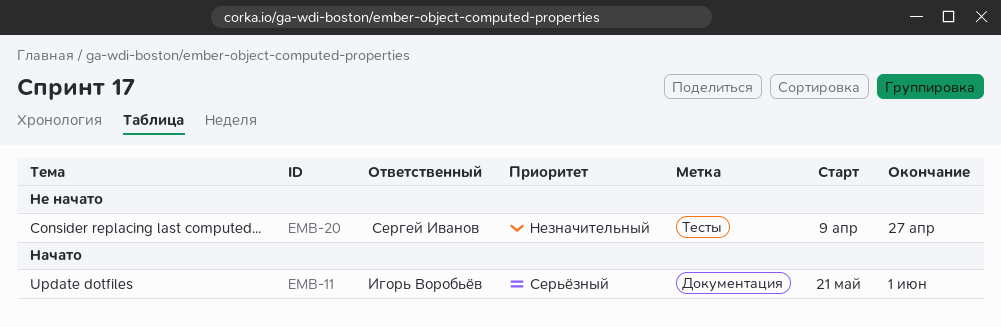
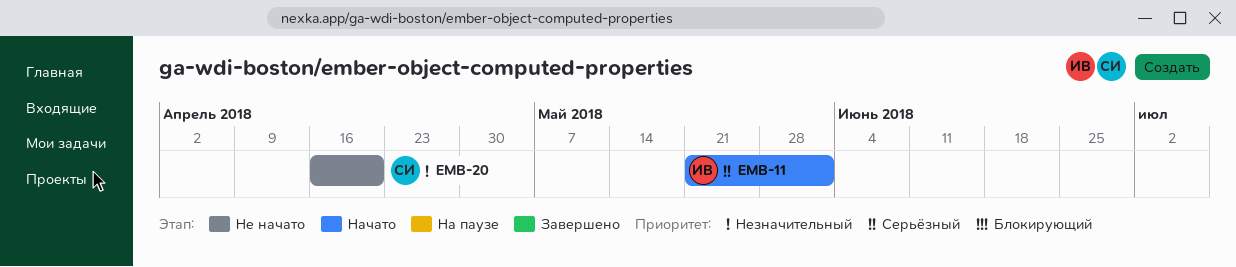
EMB-20, start: Apr 9 -> Apr 16
EMB-20, due: Apr 27 -> Apr 20

